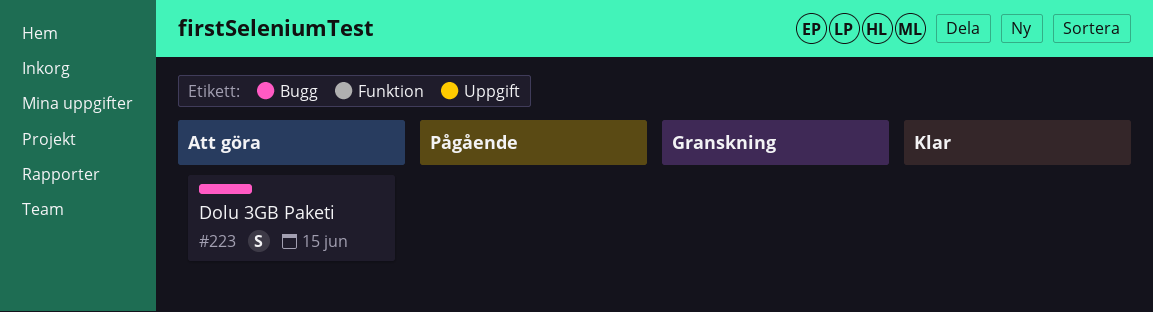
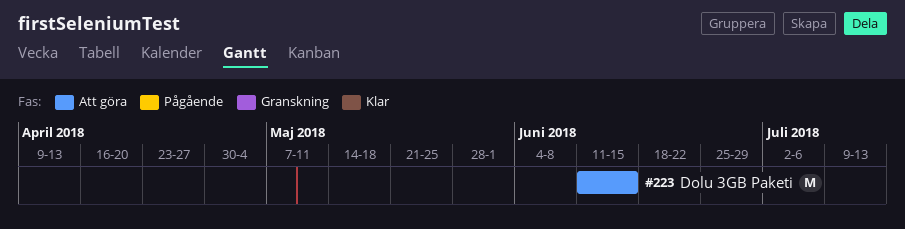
#223, estimate: S -> M

